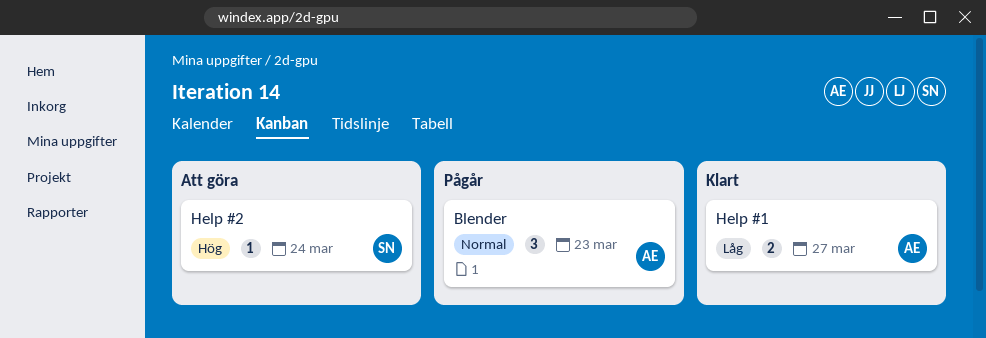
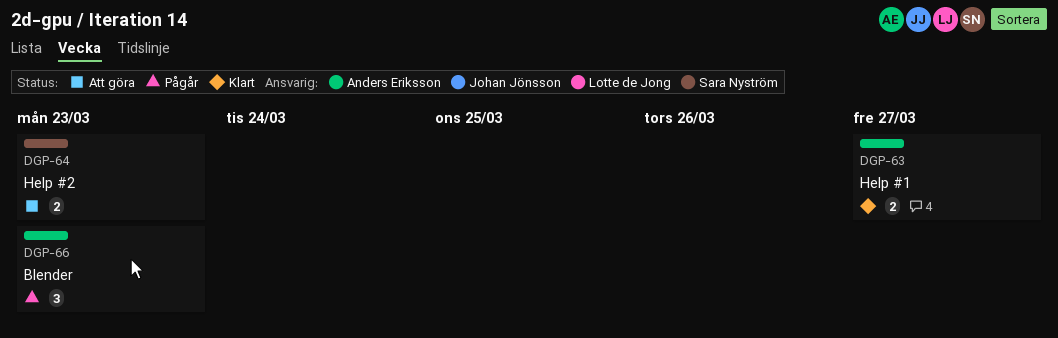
Help #2, estimate: 1 -> 2
Help #2, due: Mar 24 -> Mar 23

